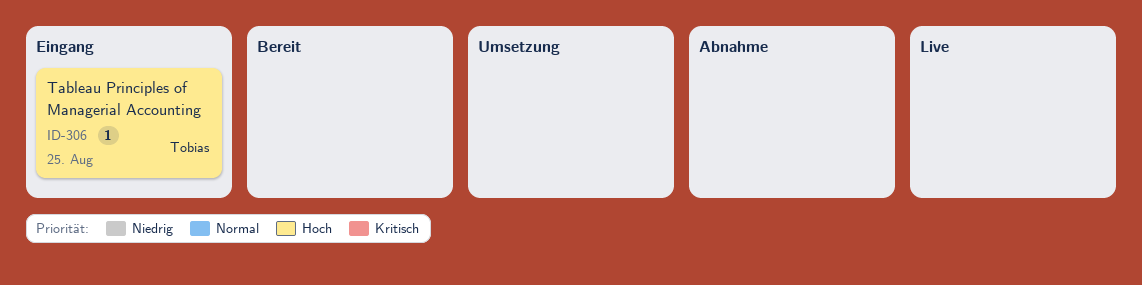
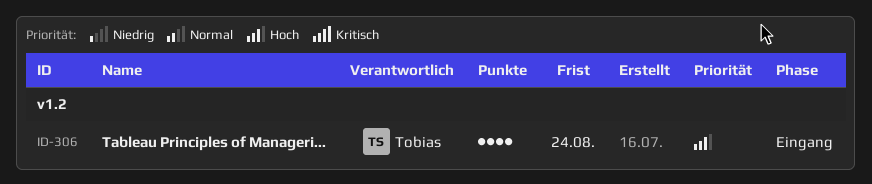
ID-306, estimate: 1 -> 4
ID-306, due: Aug 25 -> Aug 24

